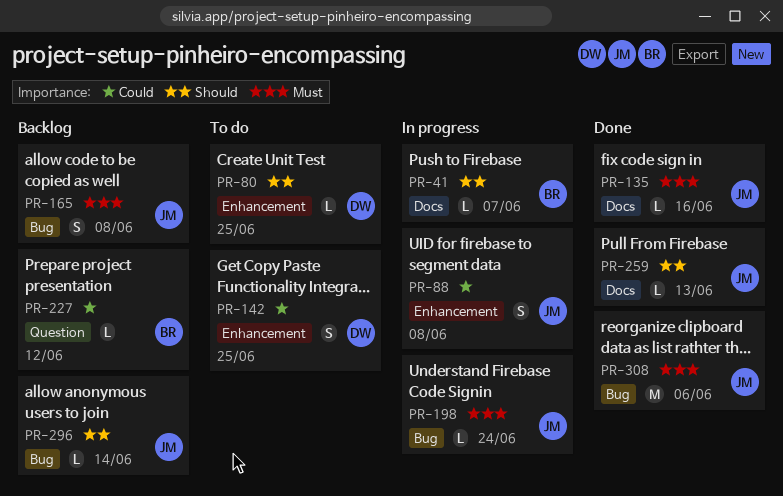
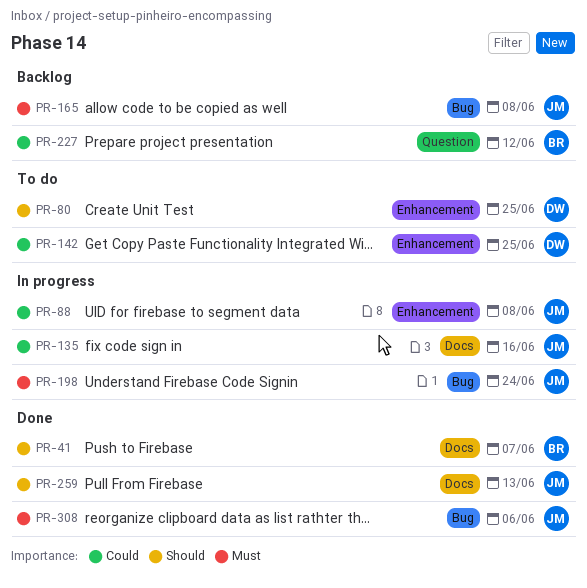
PR-41, status: In progress -> Done
PR-135, status: Done -> In progress
PR-135, priority: Must -> Could
PR-296: present -> none

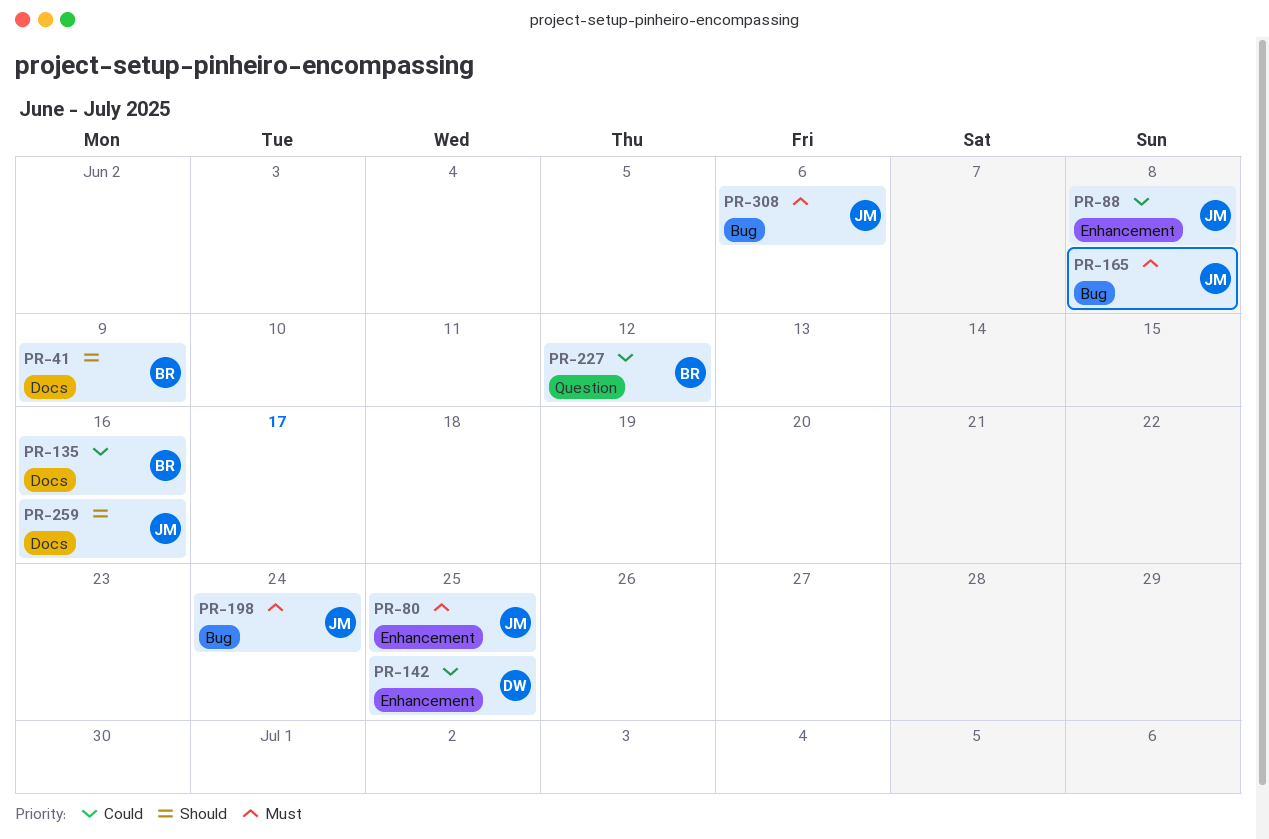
PR-41, due: Jun 7 -> Jun 9
PR-80, owner: DW -> JM
PR-80, priority: Should -> Must
PR-135, owner: JM -> BR
PR-259, due: Jun 13 -> Jun 16

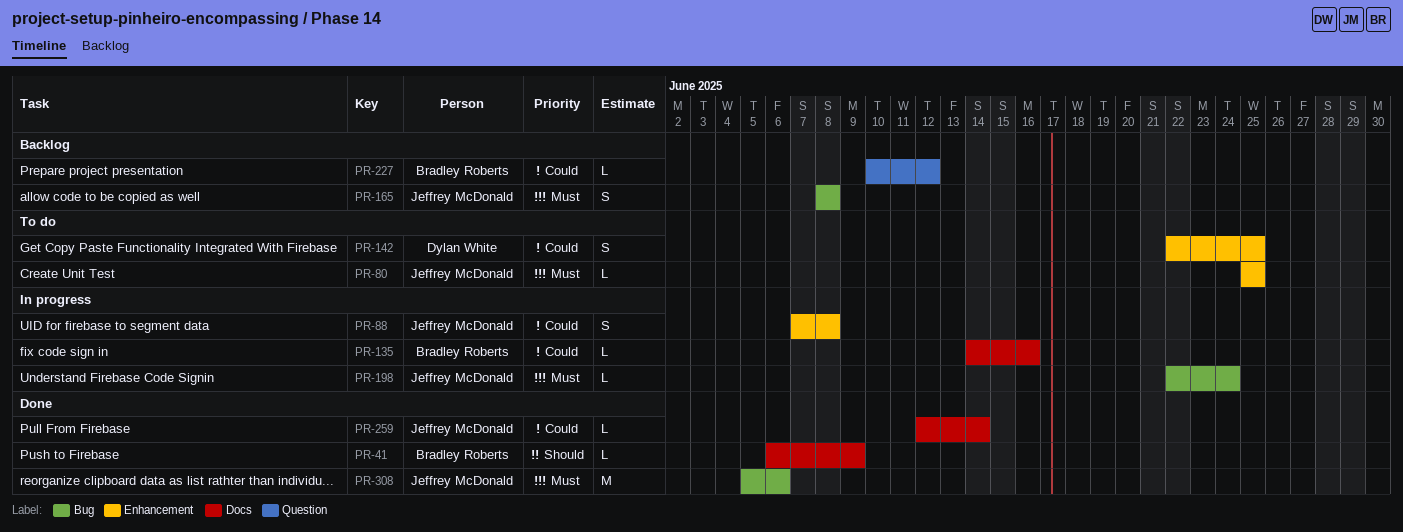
PR-259, priority: Should -> Could
PR-259, due: Jun 16 -> Jun 14

